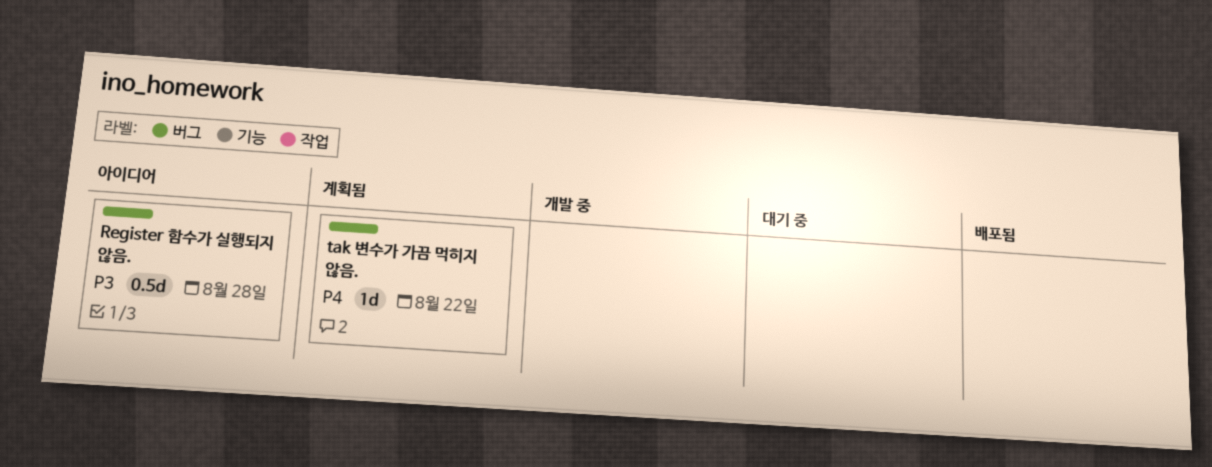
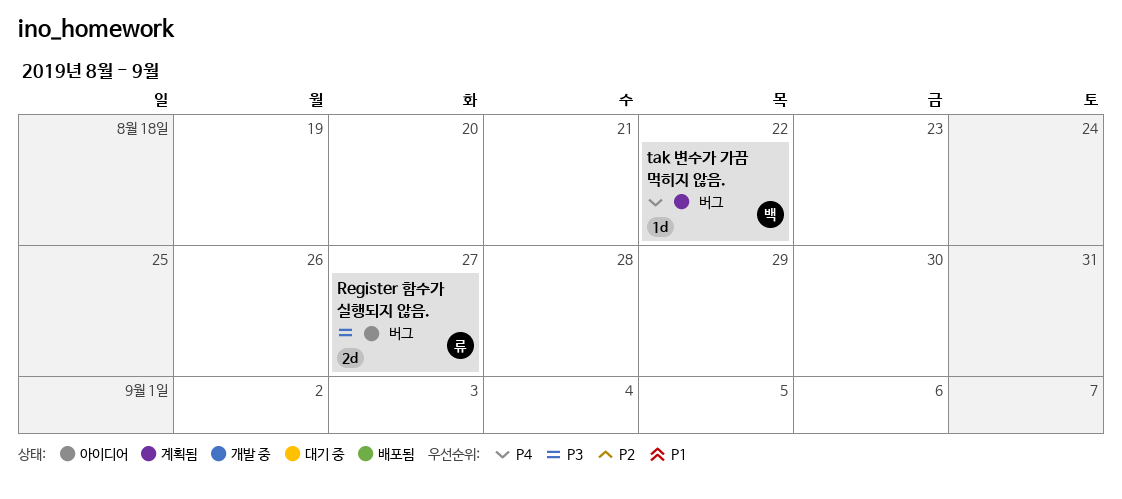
Register 함수가 실행되지 않음., estimate: 0.5d -> 2d
Register 함수가 실행되지 않음., due: Aug 28 -> Aug 27

